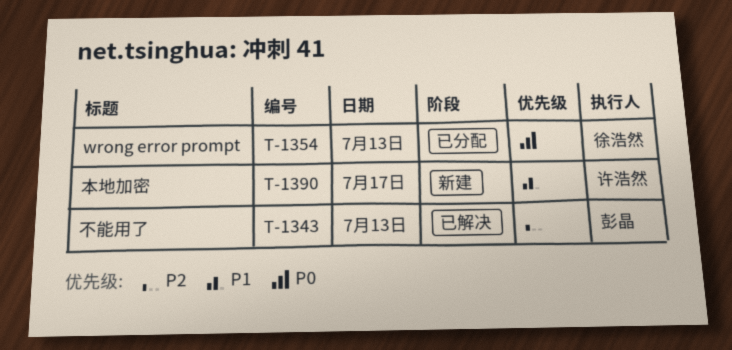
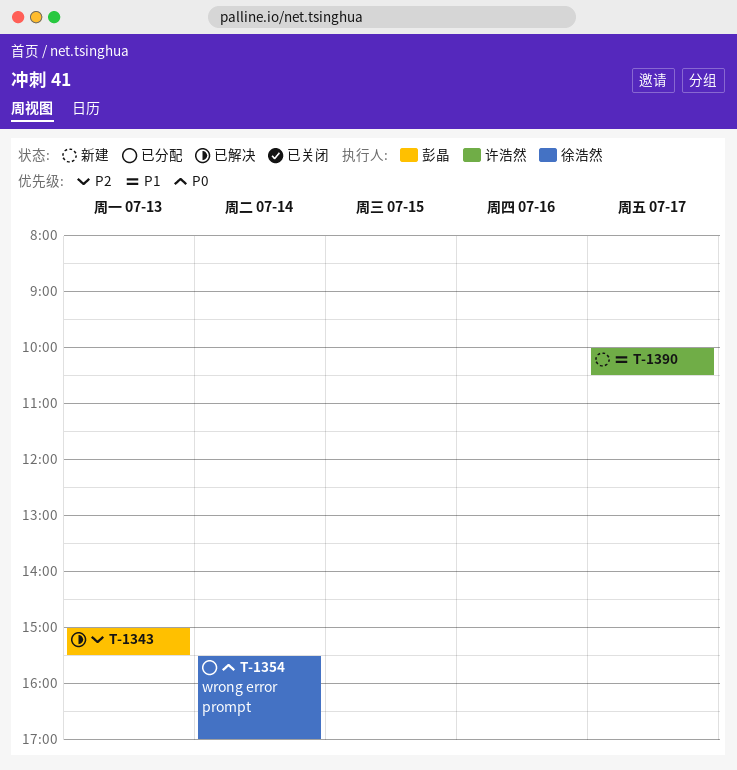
T-1354, day: Jul 13 -> Jul 14

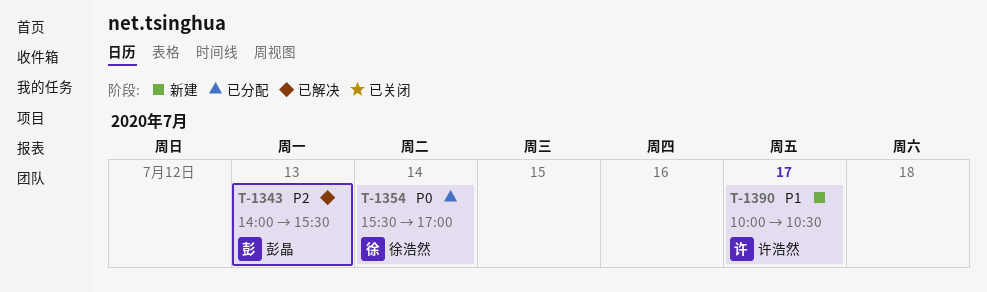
T-1343, begins: 15:00 -> 14:00

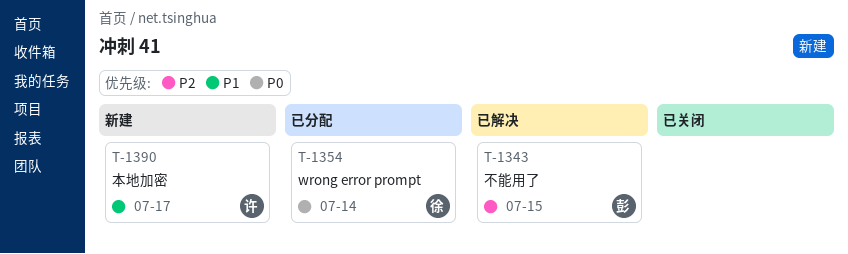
T-1343, day: Jul 13 -> Jul 15

